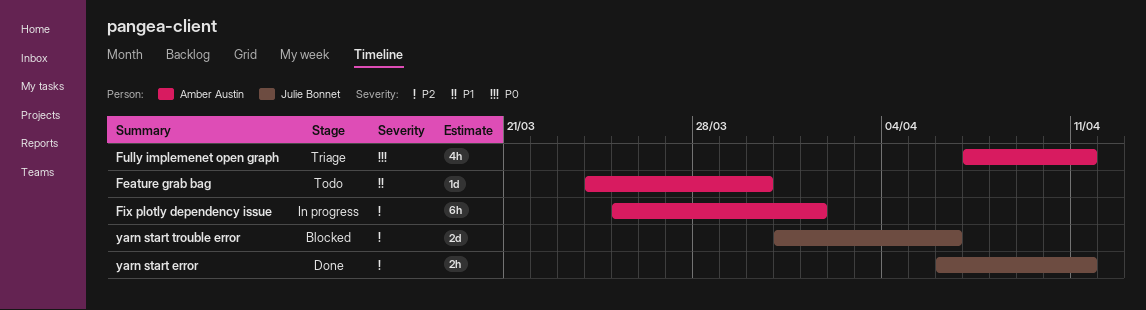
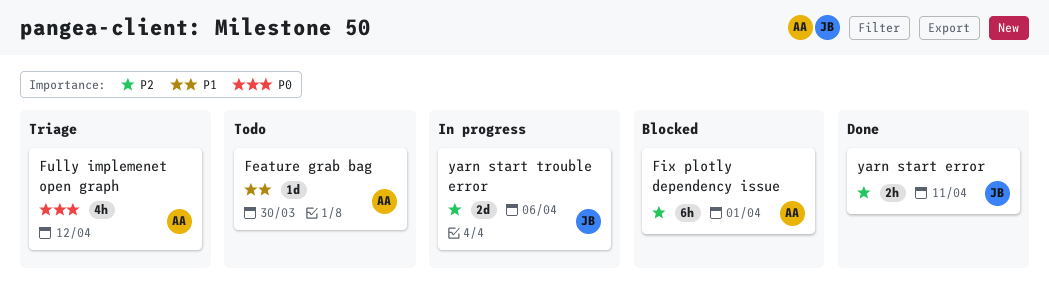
Fix plotly dependency issue, status: In progress -> Blocked
Fully implemenet open graph, due: Apr 11 -> Apr 12
yarn start trouble error, status: Blocked -> In progress

